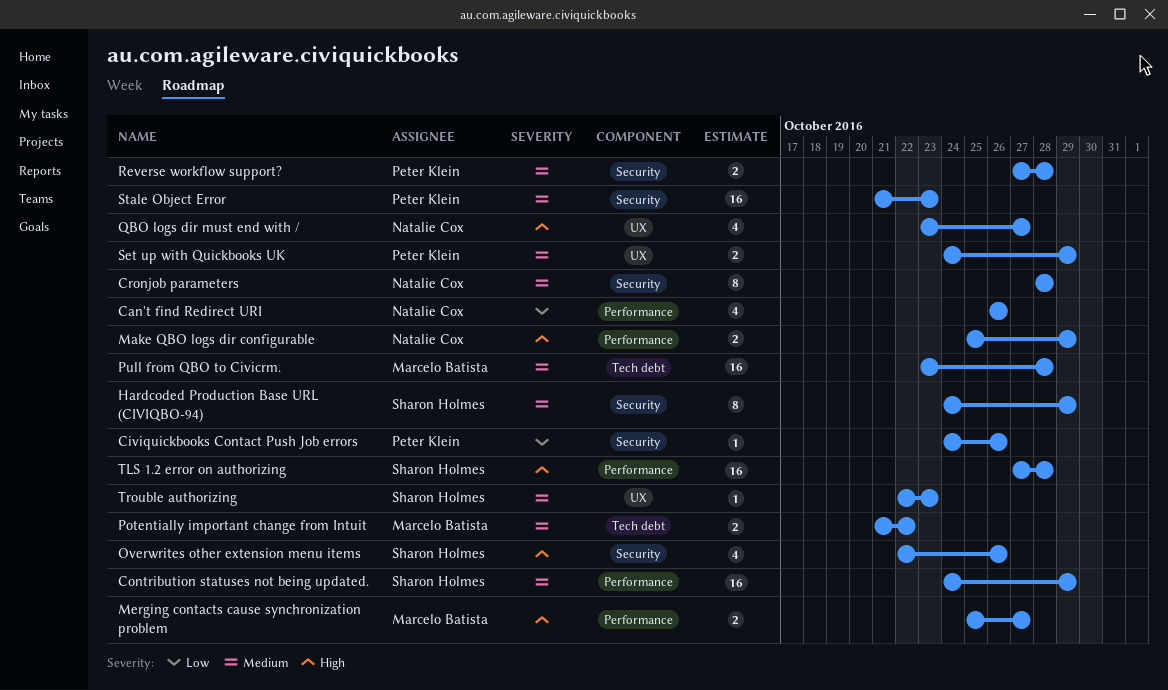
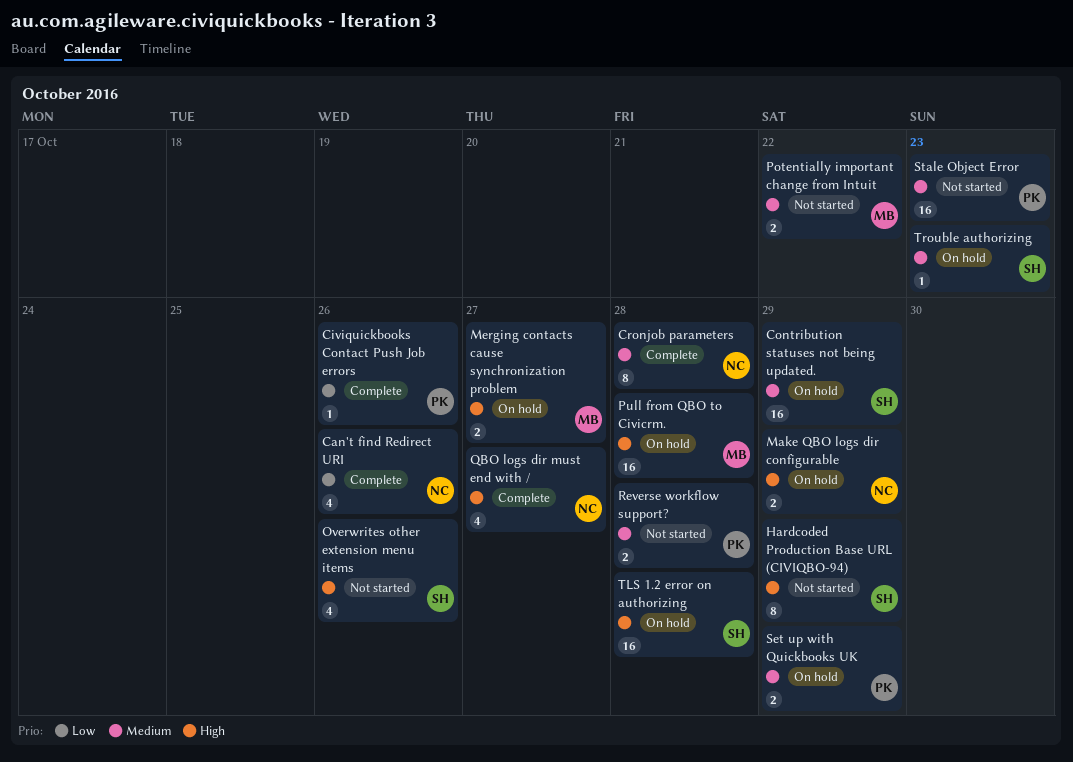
Hardcoded Production Base URL (CIVIQBO-94), priority: Medium -> High
Pull from QBO to Civicrm., priority: Medium -> High

